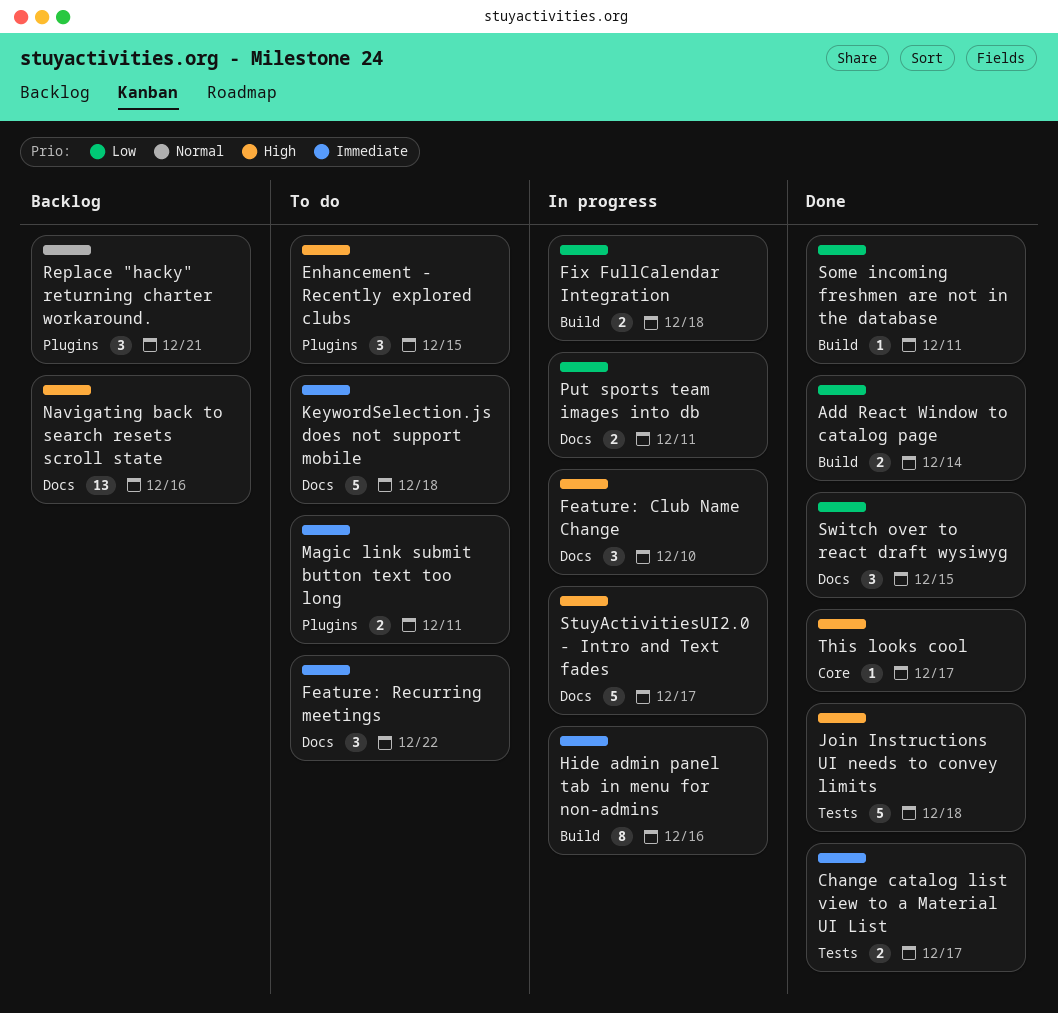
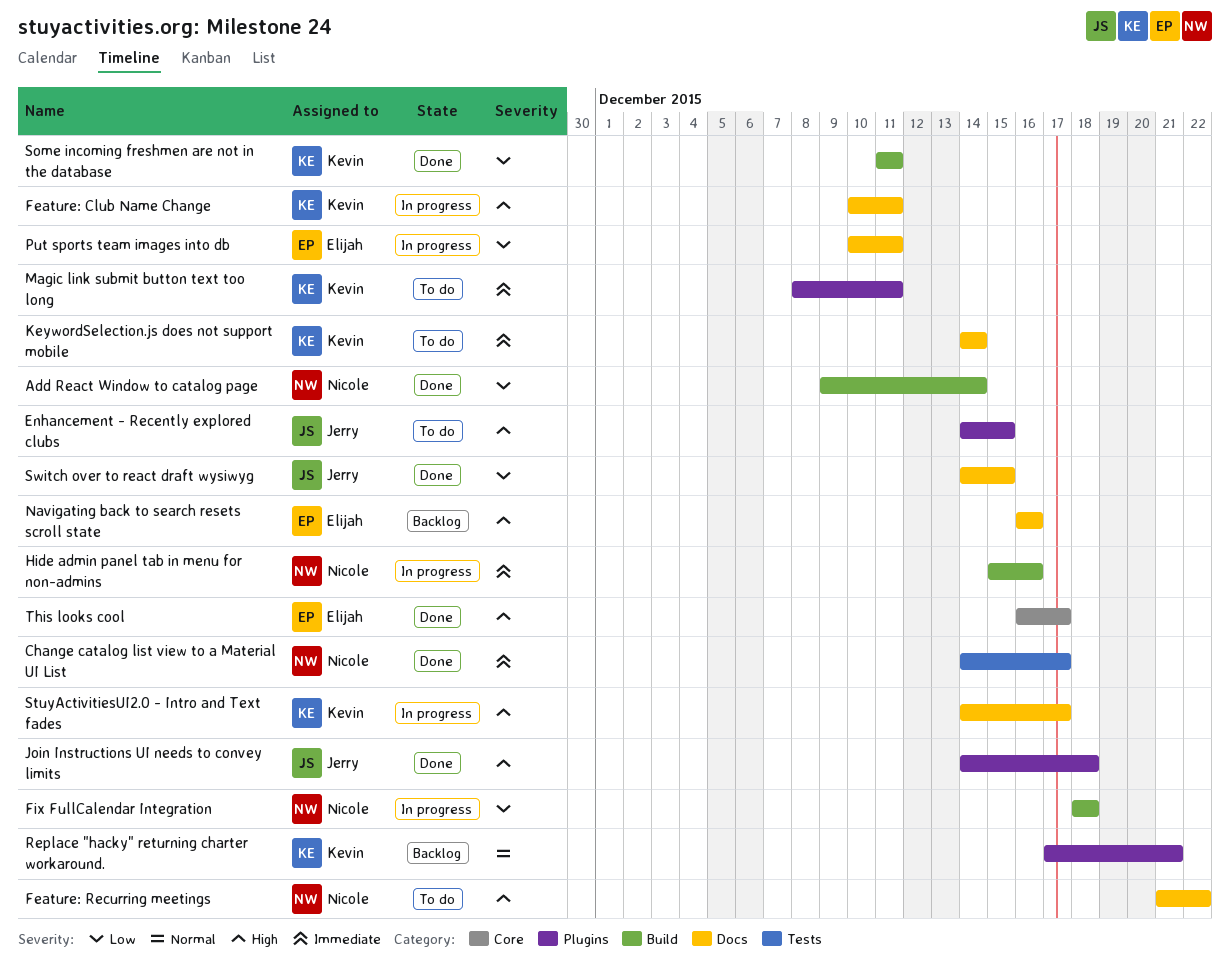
Feature: Club Name Change, due: Dec 10 -> Dec 11
Feature: Recurring meetings, priority: Immediate -> High
Join Instructions UI needs to convey limits, label: Tests -> Plugins
KeywordSelection.js does not support mobile, due: Dec 18 -> Dec 14

